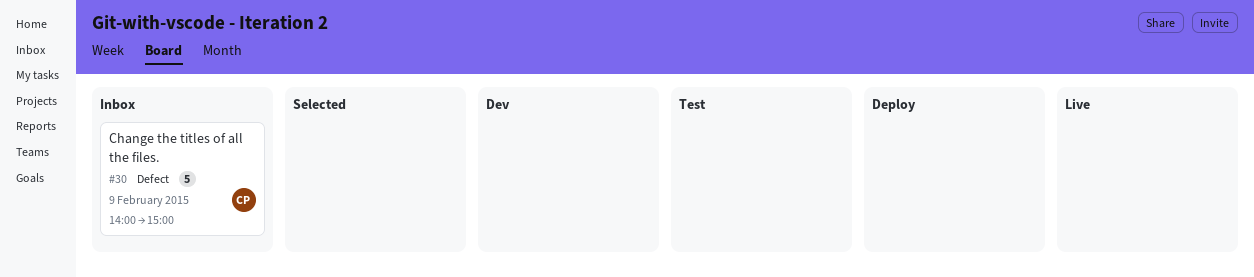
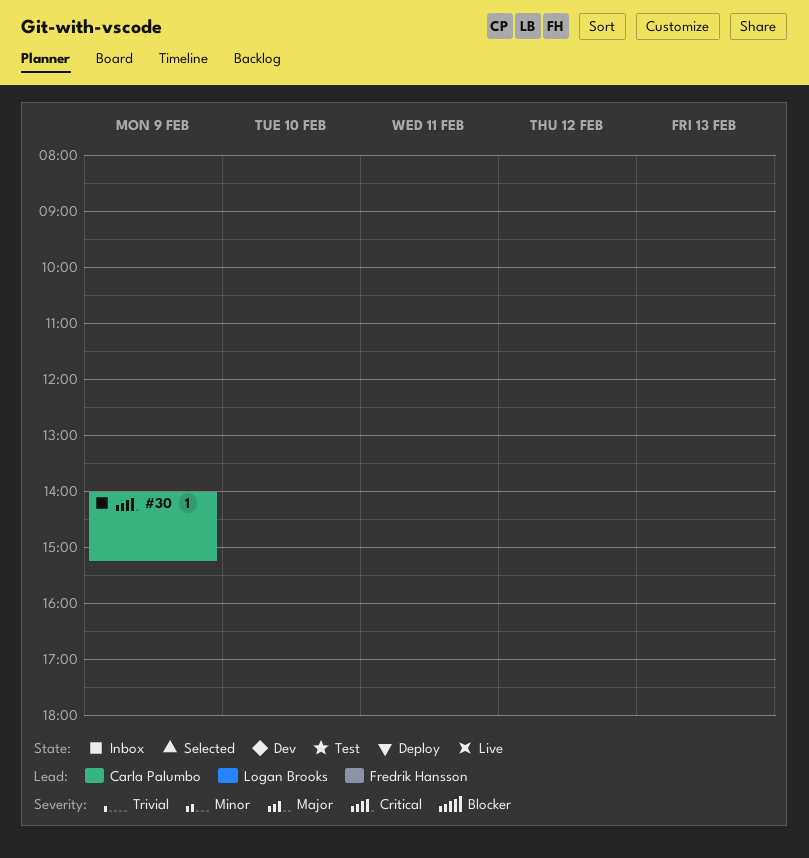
#30, estimate: 5 -> 1
#30, ends: 15:00 -> 15:15

